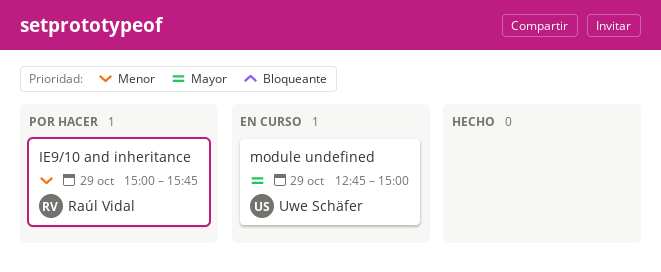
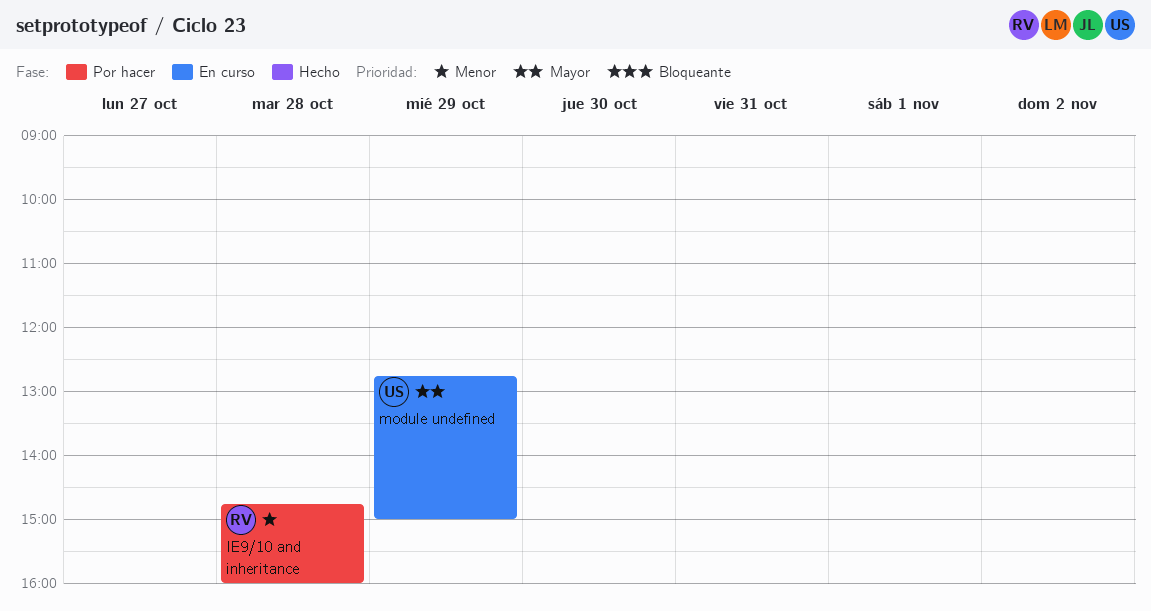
IE9/10 and inheritance, day: Oct 29 -> Oct 28
IE9/10 and inheritance, begins: 15:00 -> 14:45
IE9/10 and inheritance, ends: 15:45 -> 16:00

